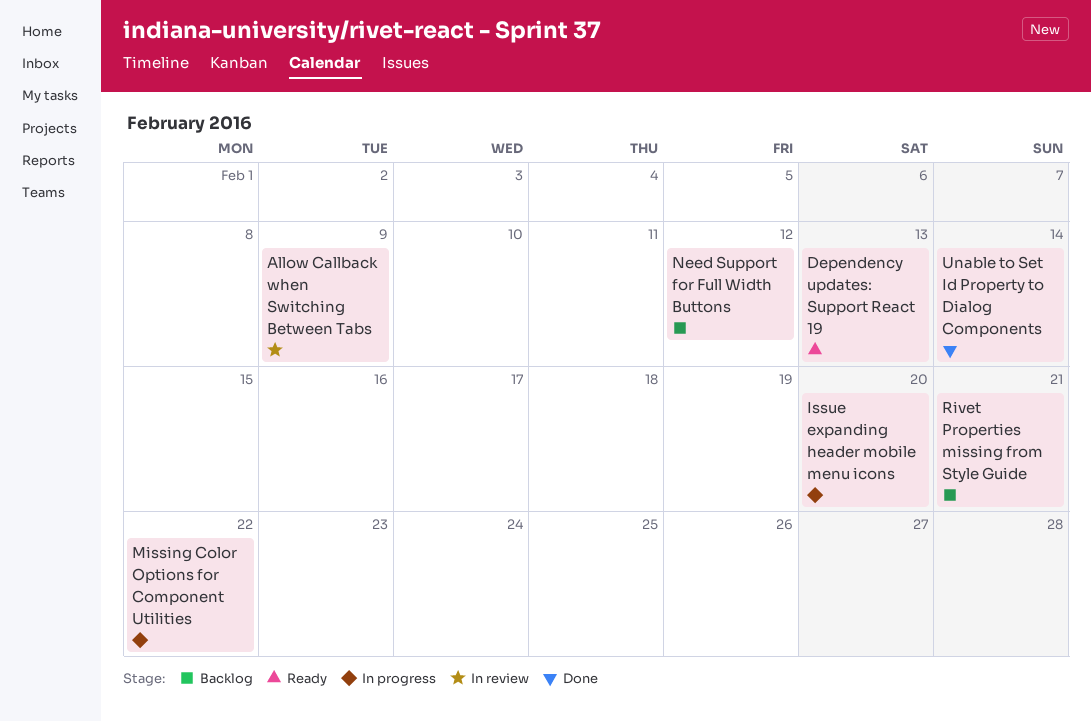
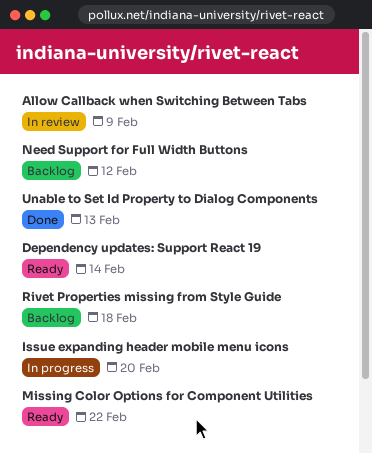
Dependency updates: Support React 19, due: Feb 13 -> Feb 14
Missing Color Options for Component Utilities, status: In progress -> Ready
Rivet Properties missing from Style Guide, due: Feb 21 -> Feb 18
Unable to Set Id Property to Dialog Components, due: Feb 14 -> Feb 13

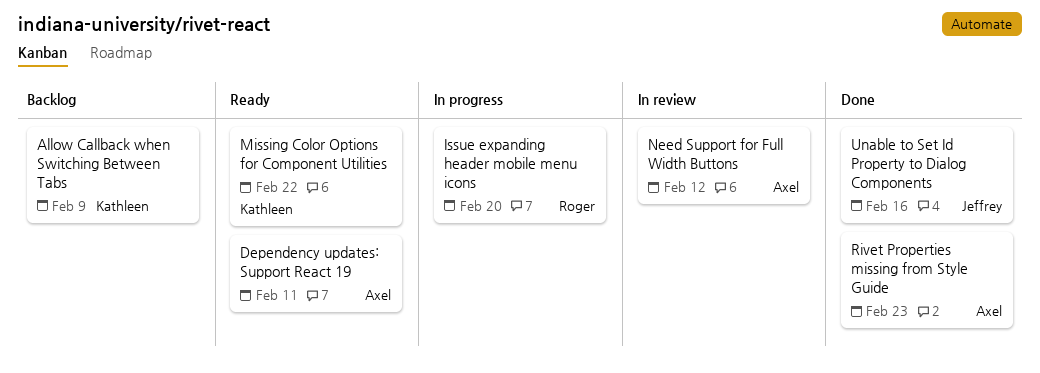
Allow Callback when Switching Between Tabs, status: In review -> Backlog
Dependency updates: Support React 19, due: Feb 14 -> Feb 11
Need Support for Full Width Buttons, status: Backlog -> In review
Rivet Properties missing from Style Guide, status: Backlog -> Done
Rivet Properties missing from Style Guide, due: Feb 18 -> Feb 23
Unable to Set Id Property to Dialog Components, due: Feb 13 -> Feb 16

